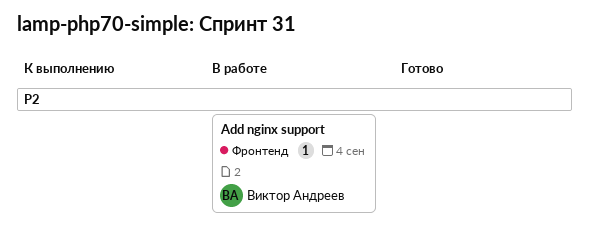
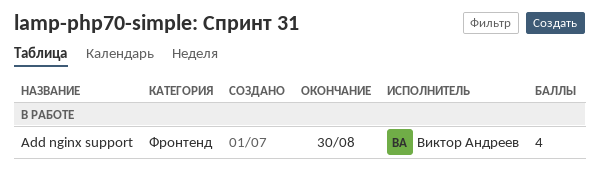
Add nginx support, estimate: 1 -> 4
Add nginx support, due: Sep 4 -> Aug 30

